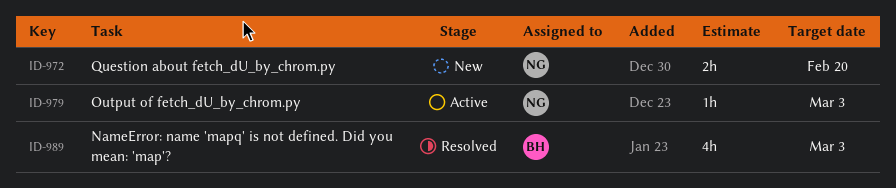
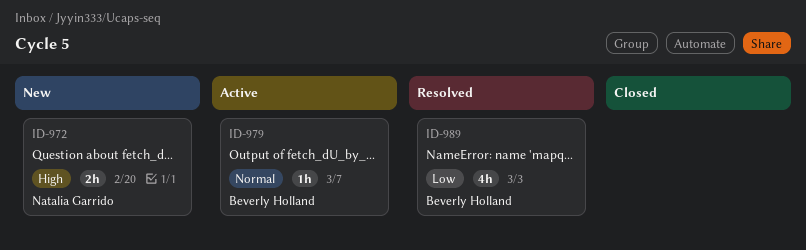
ID-979, owner: Natalia Garrido -> Beverly Holland
ID-979, due: Mar 3 -> Mar 7

